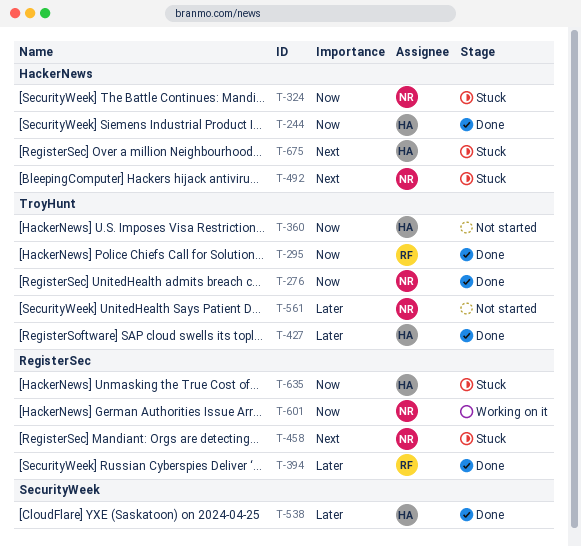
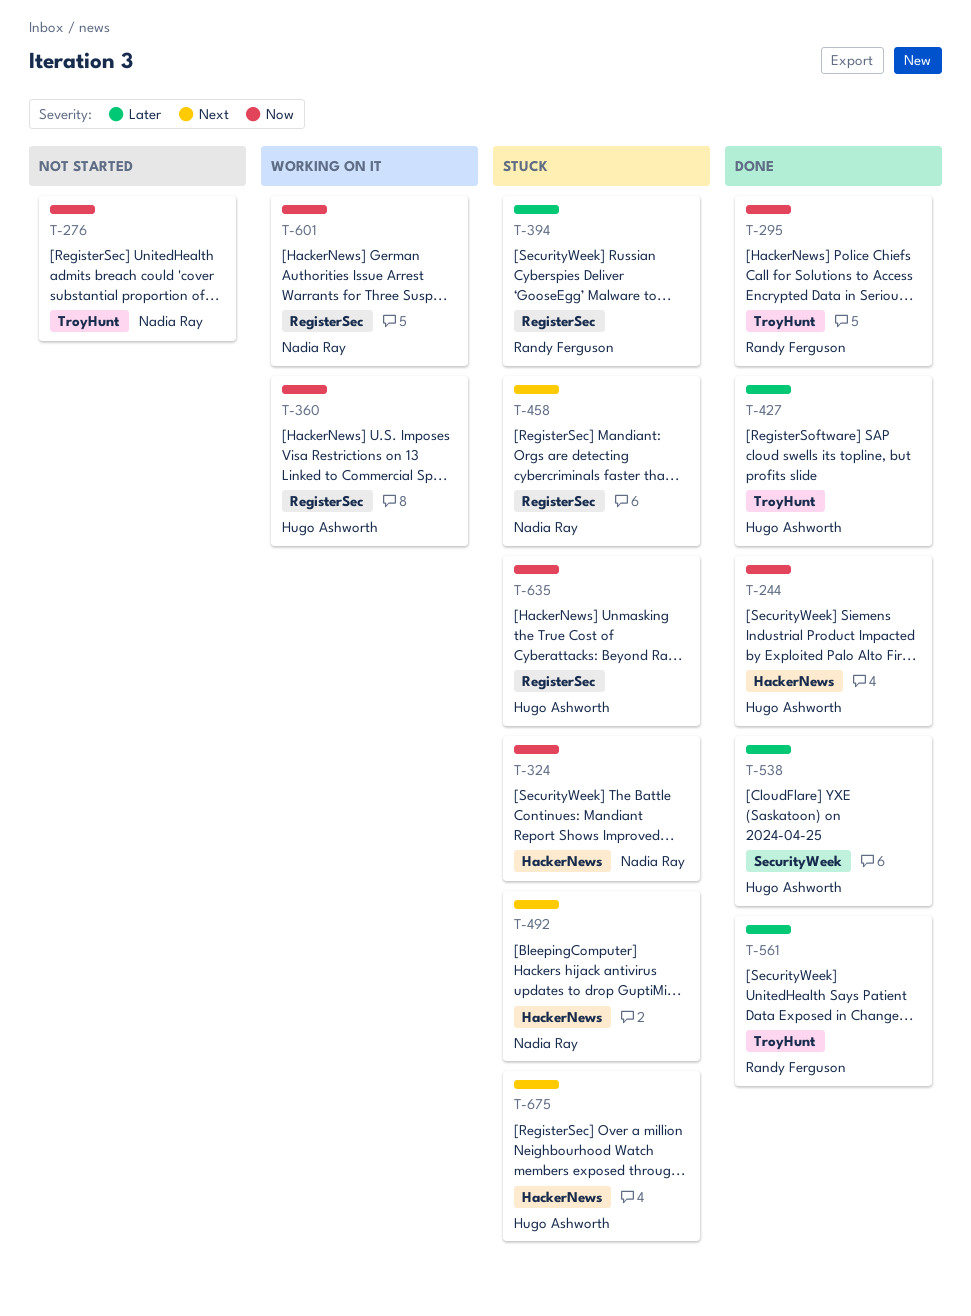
T-276, status: Done -> Not started
T-360, status: Not started -> Working on it
T-360, label: TroyHunt -> RegisterSec
T-394, status: Done -> Stuck
T-561, status: Not started -> Done
T-561, owner: Nadia Ray -> Randy Ferguson

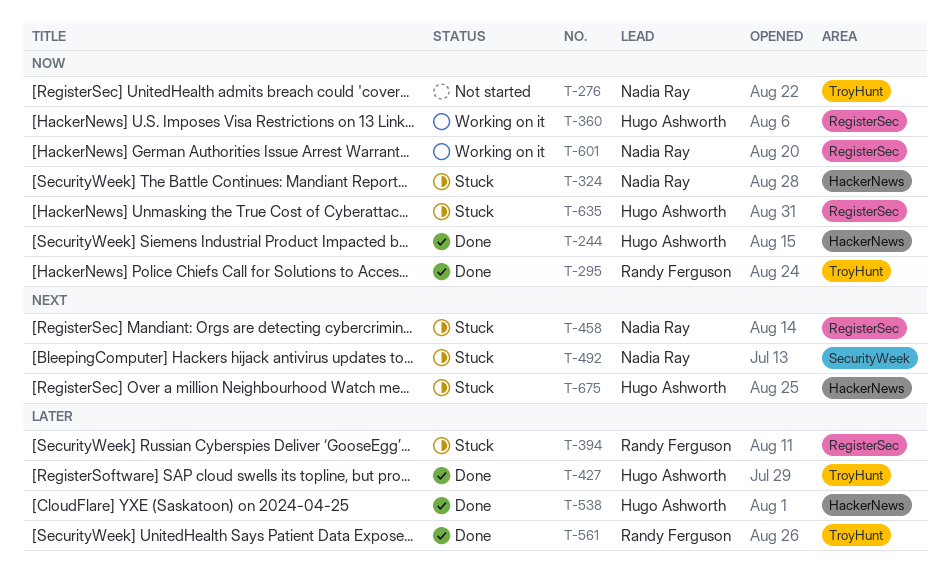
T-492, label: HackerNews -> SecurityWeek
T-538, label: SecurityWeek -> HackerNews

